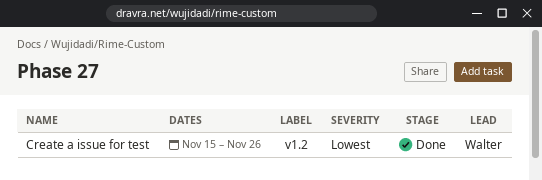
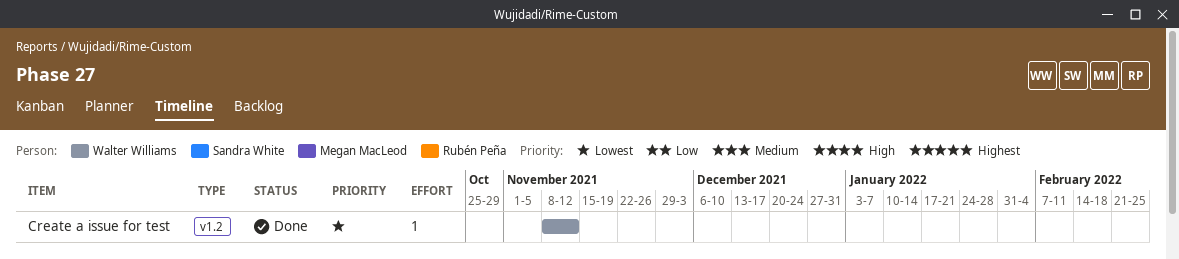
Create a issue for test, start: Nov 15 -> Nov 8
Create a issue for test, due: Nov 26 -> Nov 12

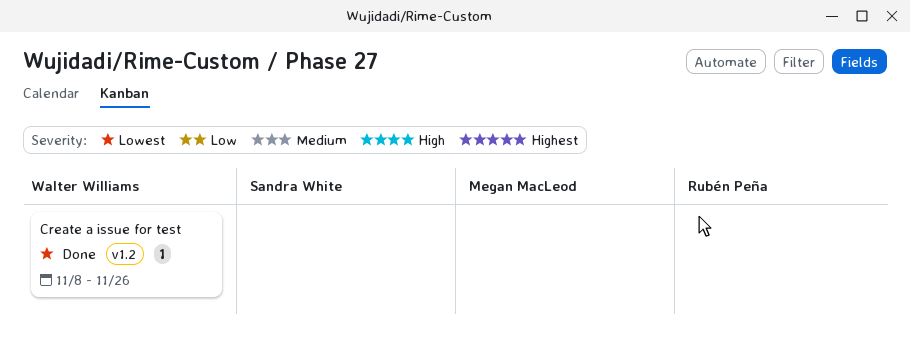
Create a issue for test, due: Nov 12 -> Nov 26

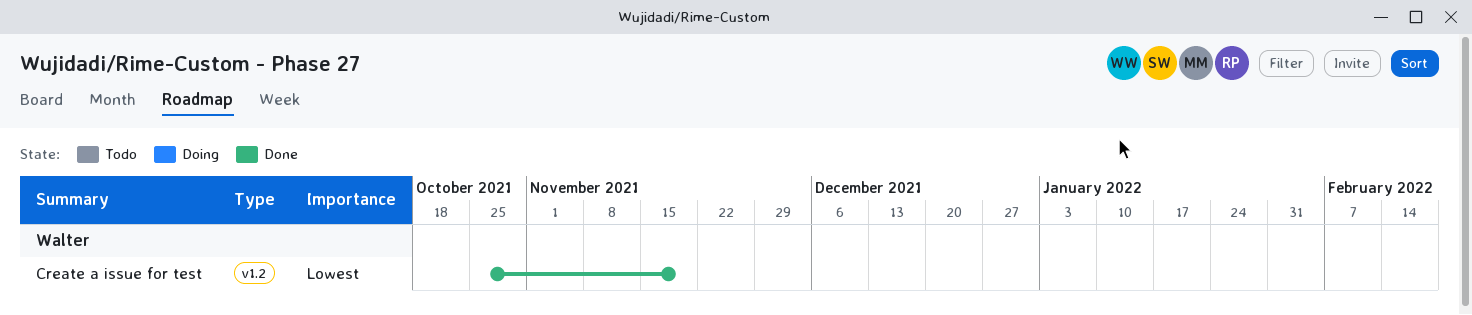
Create a issue for test, start: Nov 8 -> Oct 25
Create a issue for test, due: Nov 26 -> Nov 19

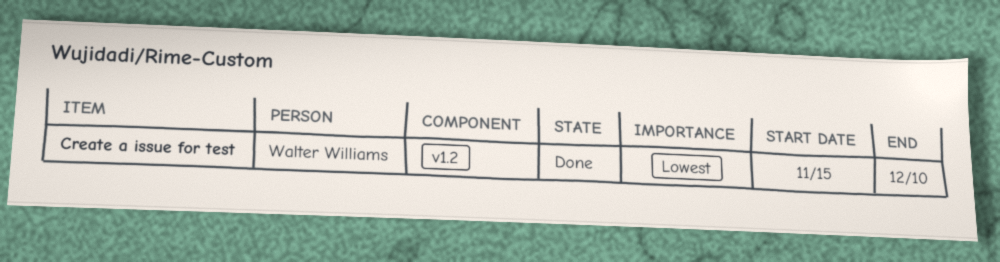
Create a issue for test, start: Oct 25 -> Nov 15
Create a issue for test, due: Nov 19 -> Dec 10

